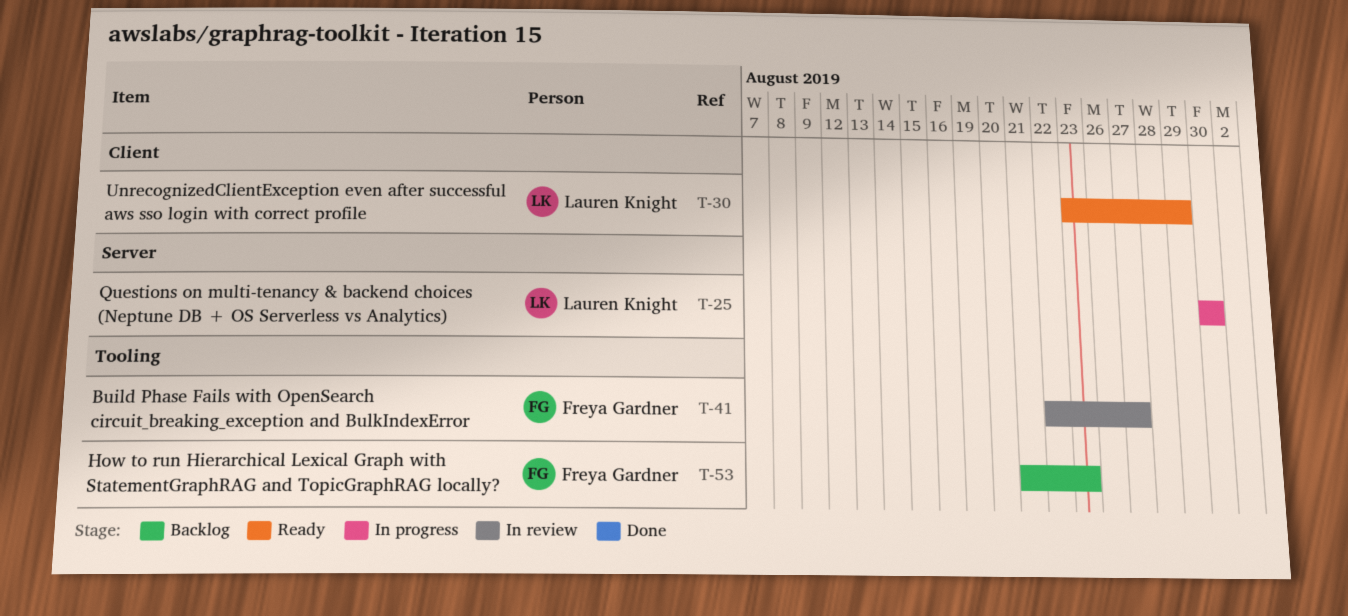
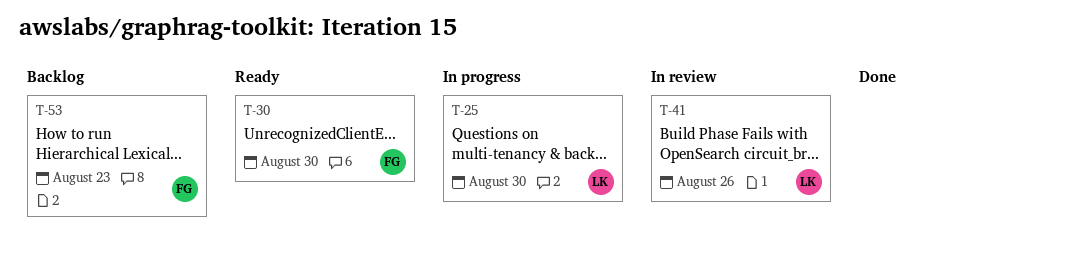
T-30, owner: Lauren Knight -> Freya Gardner
T-30, due: Aug 29 -> Aug 30
T-41, owner: Freya Gardner -> Lauren Knight
T-41, due: Aug 27 -> Aug 26

